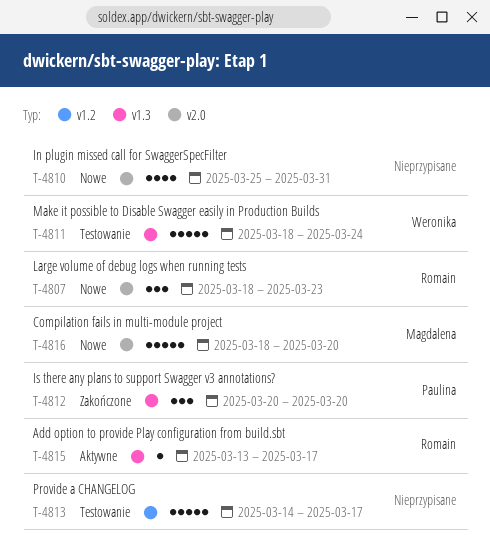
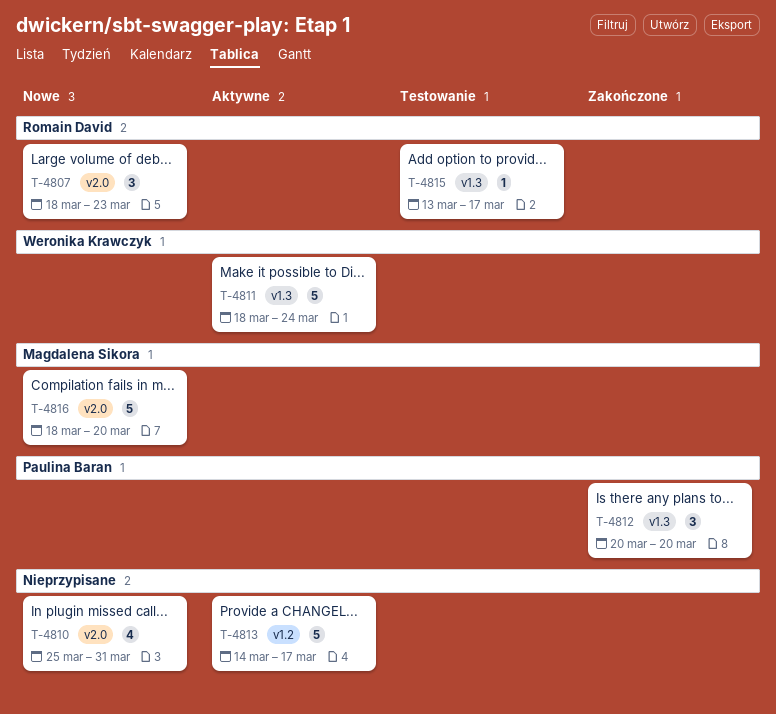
T-4811, status: Testowanie -> Aktywne
T-4813, status: Testowanie -> Aktywne
T-4815, status: Aktywne -> Testowanie

